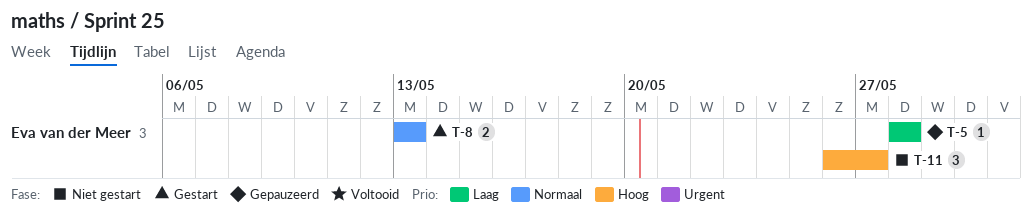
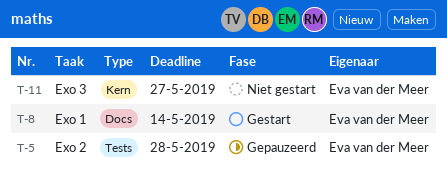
T-8, due: May 13 -> May 14

